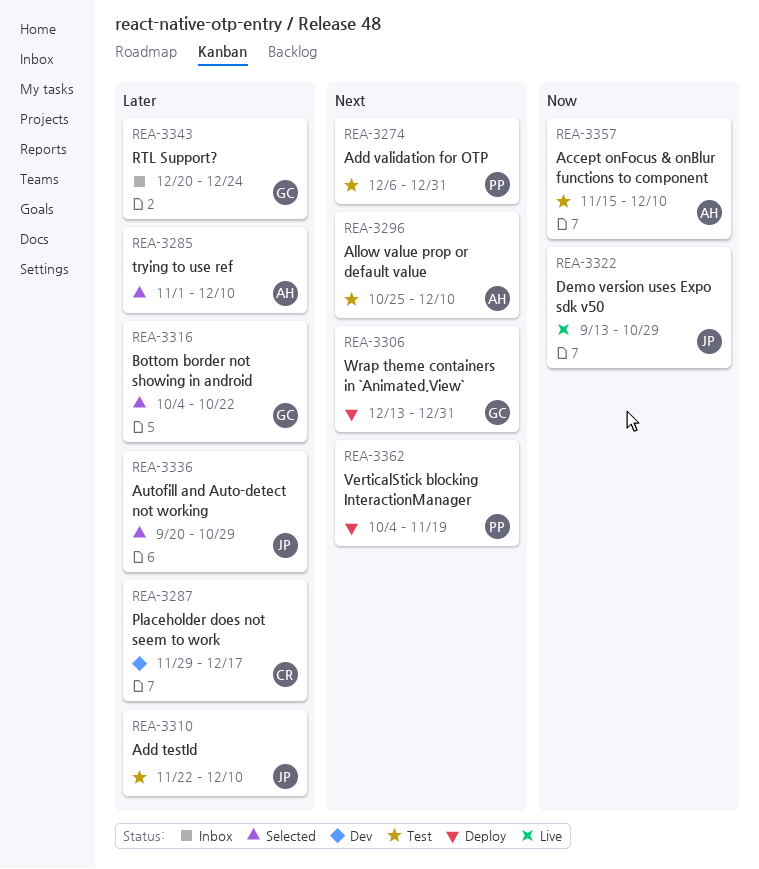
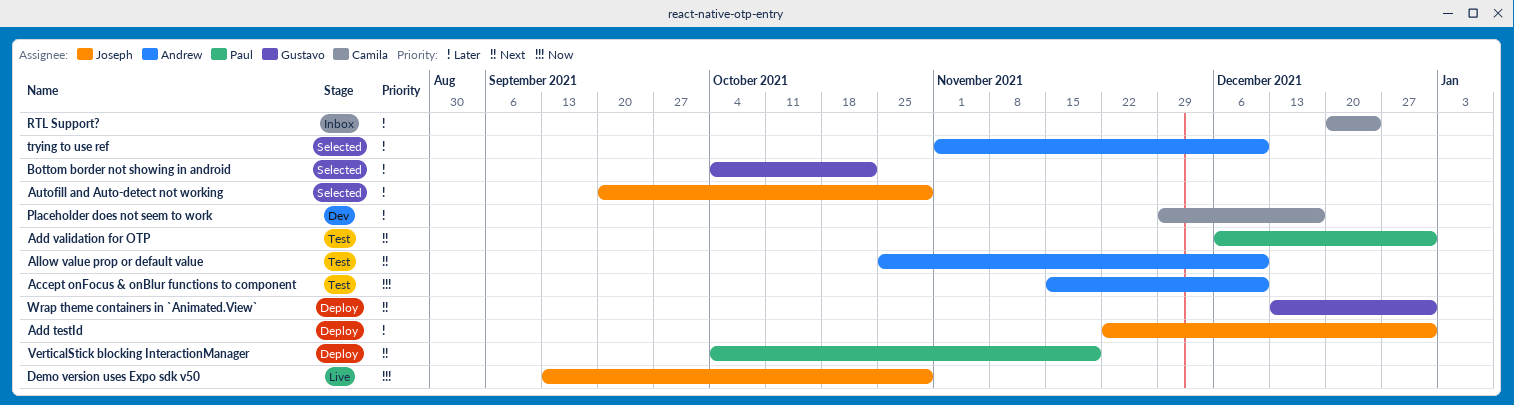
Add testId, status: Test -> Deploy
Add testId, due: Dec 10 -> Dec 31
RTL Support?, owner: Gustavo -> Camila

